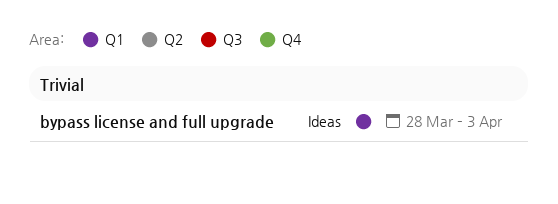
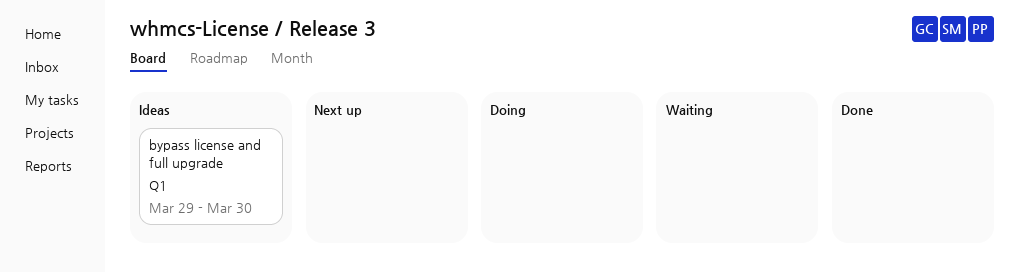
bypass license and full upgrade, start: Mar 28 -> Mar 29
bypass license and full upgrade, due: Apr 3 -> Mar 30

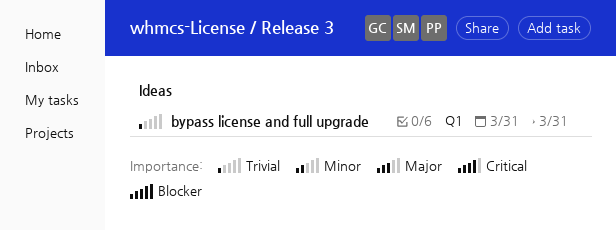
bypass license and full upgrade, start: Mar 29 -> Mar 31
bypass license and full upgrade, due: Mar 30 -> Mar 31

